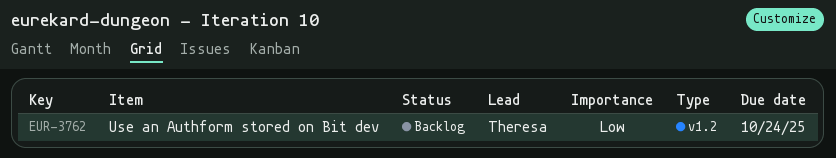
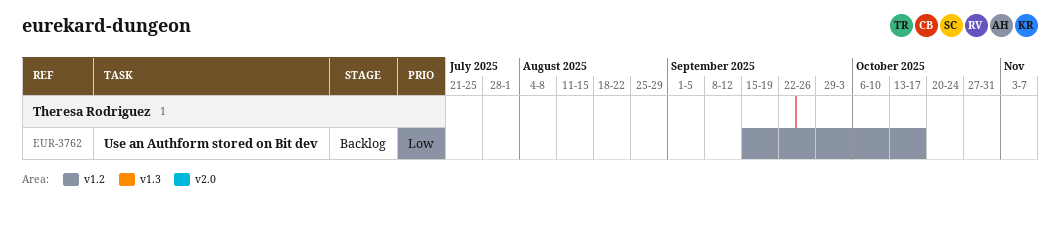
EUR-3762, due: Oct 24 -> Oct 17

